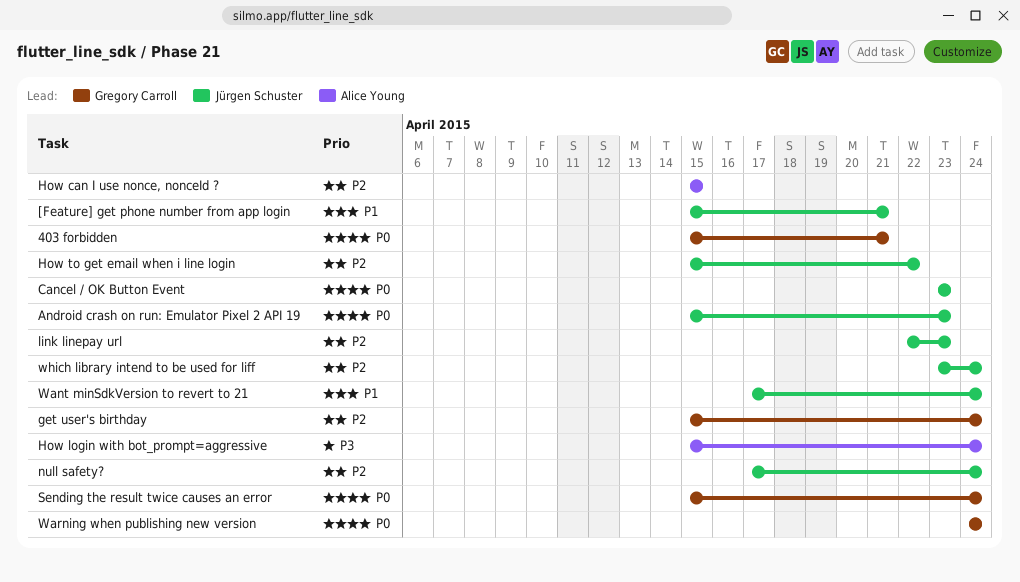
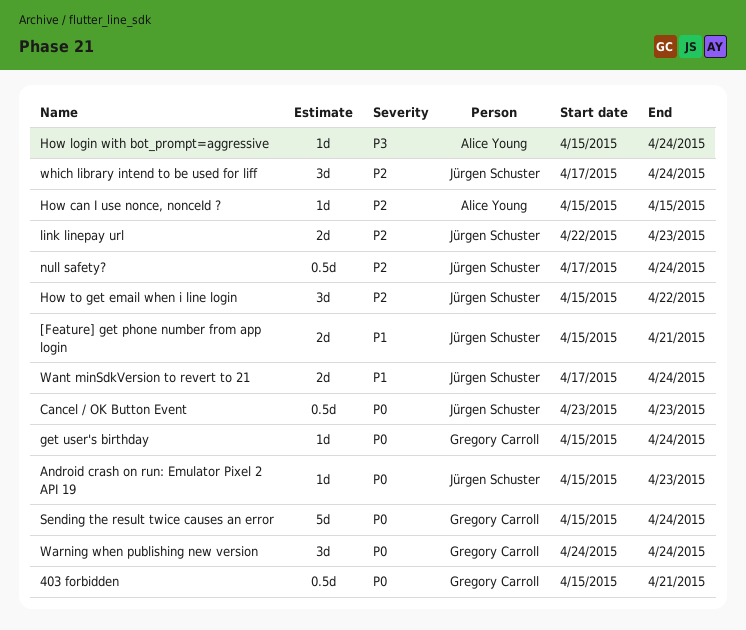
get user's birthday, priority: P2 -> P0
which library intend to be used for liff, start: Apr 23 -> Apr 17

